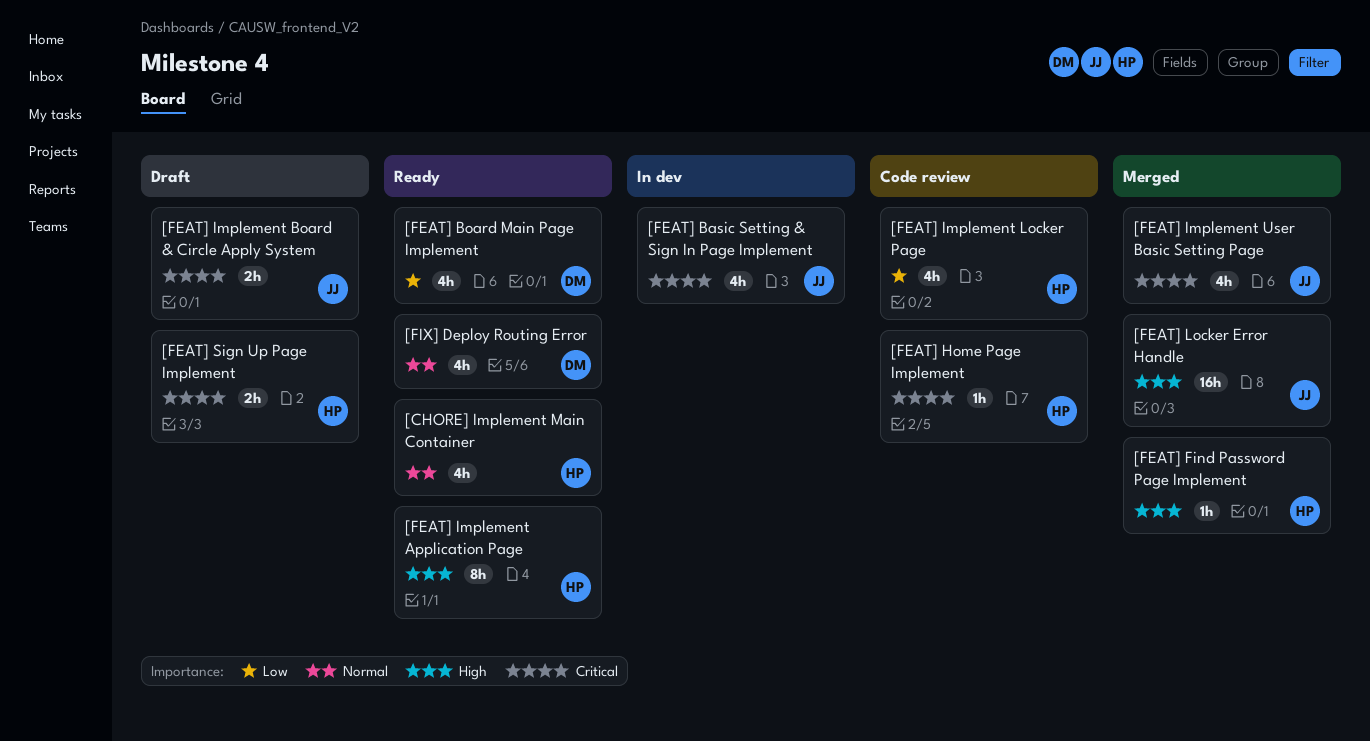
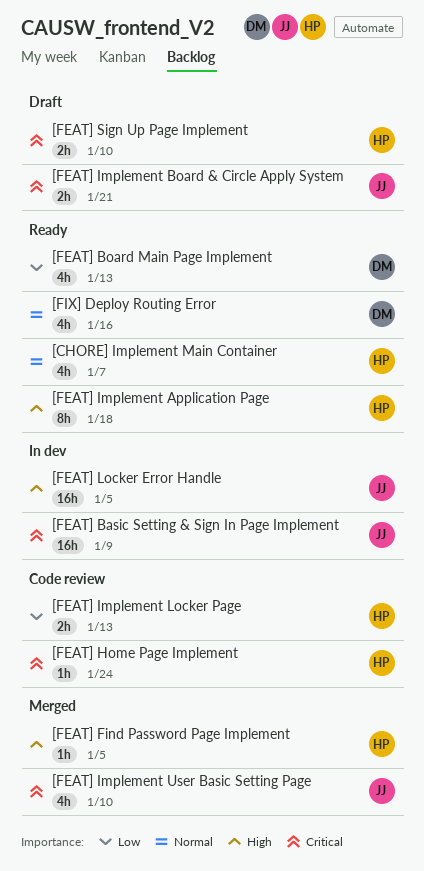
[FEAT] Basic Setting & Sign In Page Implement, estimate: 4h -> 16h
[FEAT] Implement Locker Page, estimate: 4h -> 2h
[FEAT] Locker Error Handle, status: Merged -> In dev

